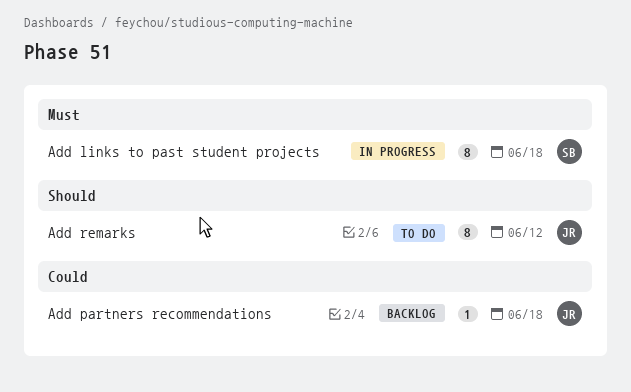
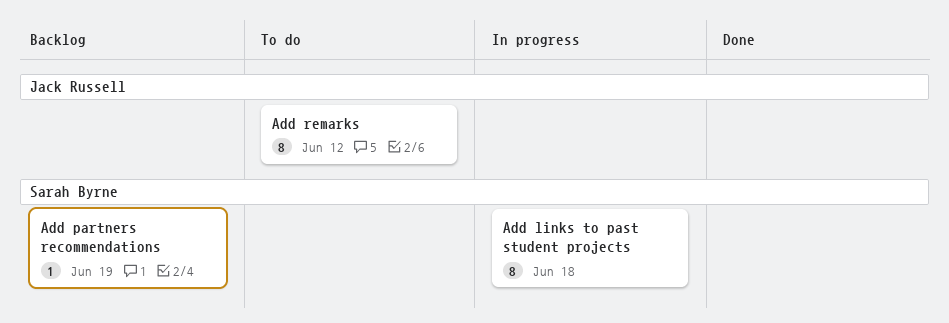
Add partners recommendations, owner: Jack Russell -> Sarah Byrne
Add partners recommendations, due: Jun 18 -> Jun 19

